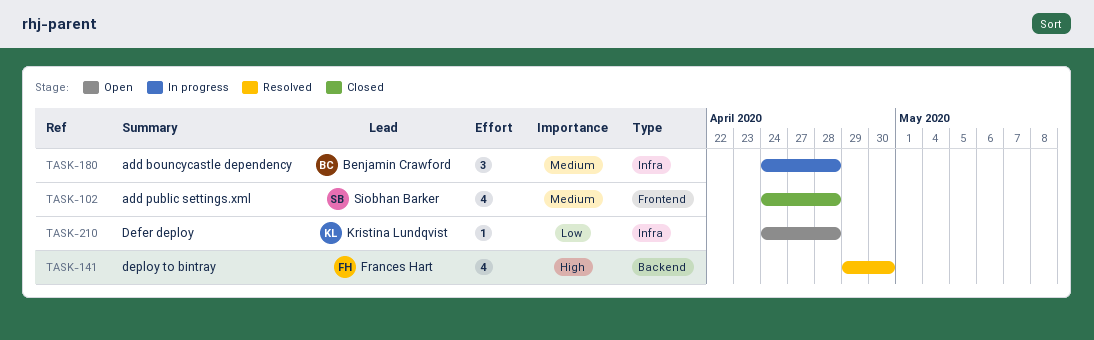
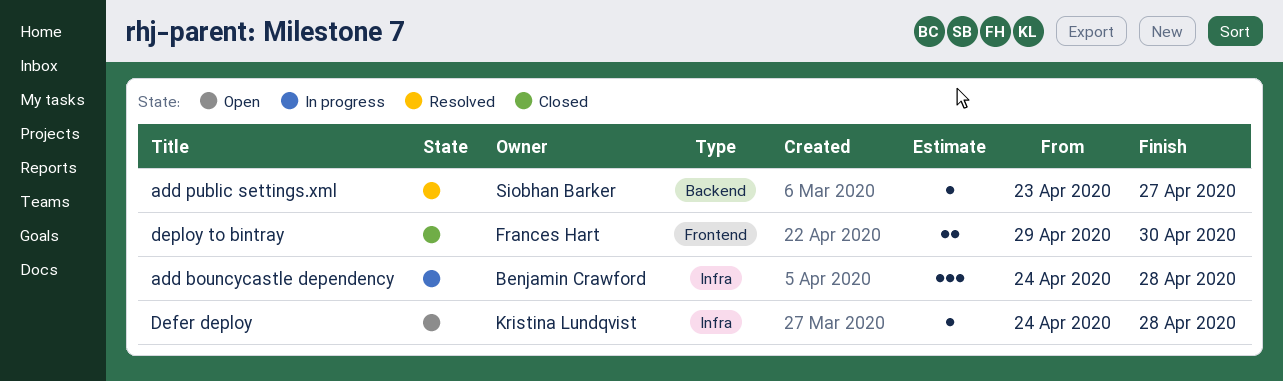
add public settings.xml, status: Closed -> Resolved
add public settings.xml, label: Frontend -> Backend
add public settings.xml, estimate: 4 -> 1
add public settings.xml, start: Apr 24 -> Apr 23
add public settings.xml, due: Apr 28 -> Apr 27
deploy to bintray, status: Resolved -> Closed
deploy to bintray, label: Backend -> Frontend
deploy to bintray, estimate: 4 -> 2

